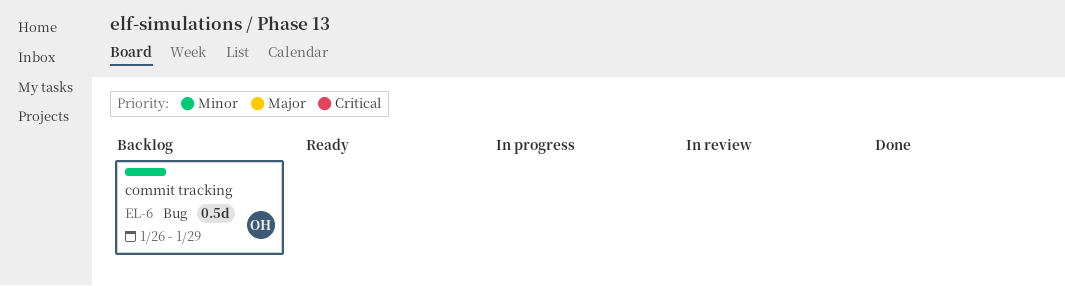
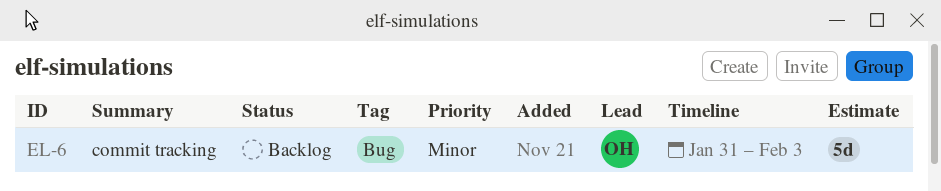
EL-6, estimate: 0.5d -> 5d
EL-6, start: Jan 26 -> Jan 31
EL-6, due: Jan 29 -> Feb 3

